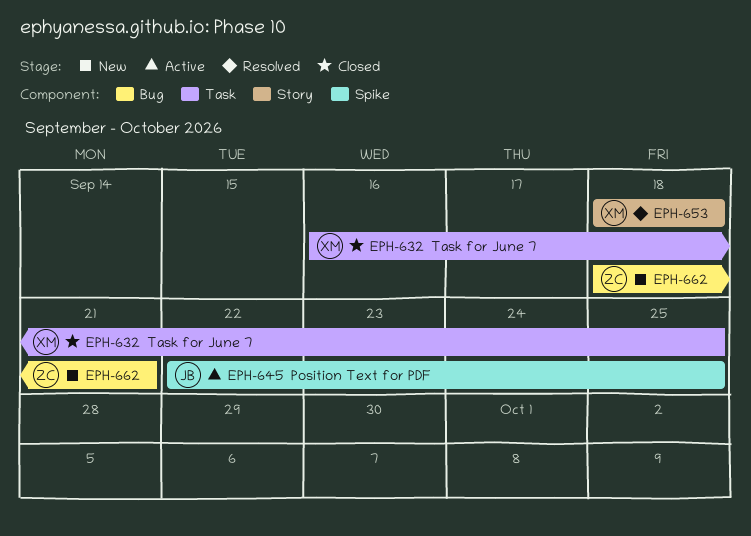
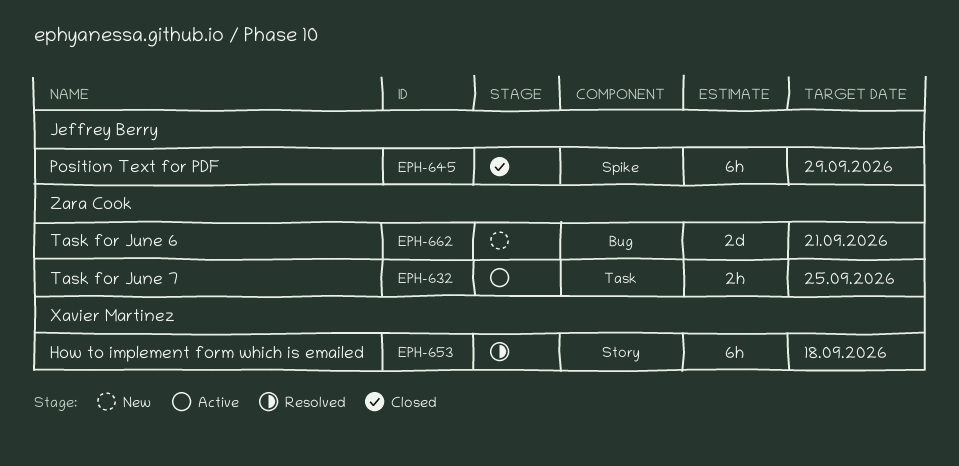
EPH-632, status: Closed -> Active
EPH-632, owner: Xavier Martinez -> Zara Cook
EPH-645, status: Active -> Closed
EPH-645, due: Sep 25 -> Sep 29

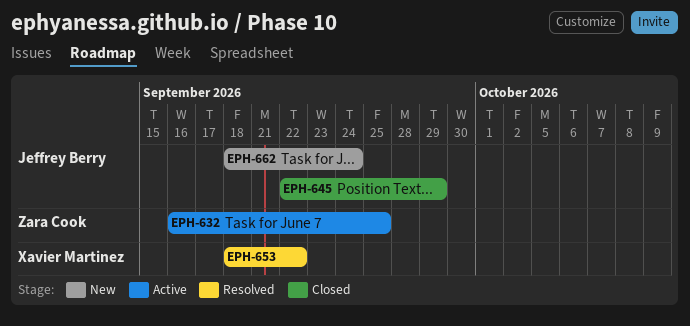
EPH-653, due: Sep 18 -> Sep 22
EPH-662, owner: Zara Cook -> Jeffrey Berry
EPH-662, due: Sep 21 -> Sep 24

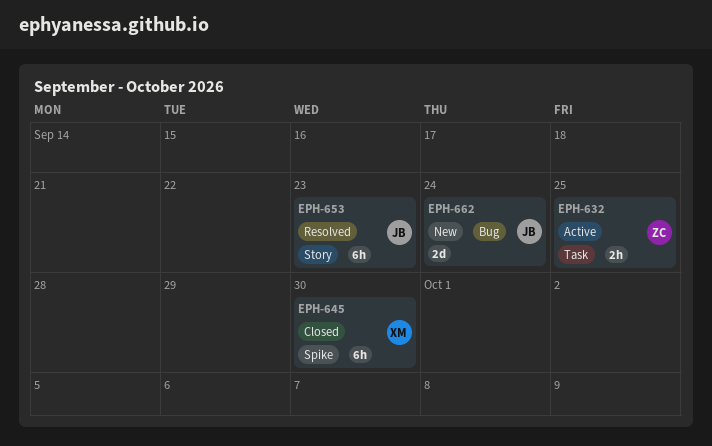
EPH-645, owner: Jeffrey Berry -> Xavier Martinez
EPH-645, due: Sep 29 -> Sep 30
EPH-653, owner: Xavier Martinez -> Jeffrey Berry
EPH-653, due: Sep 22 -> Sep 23

